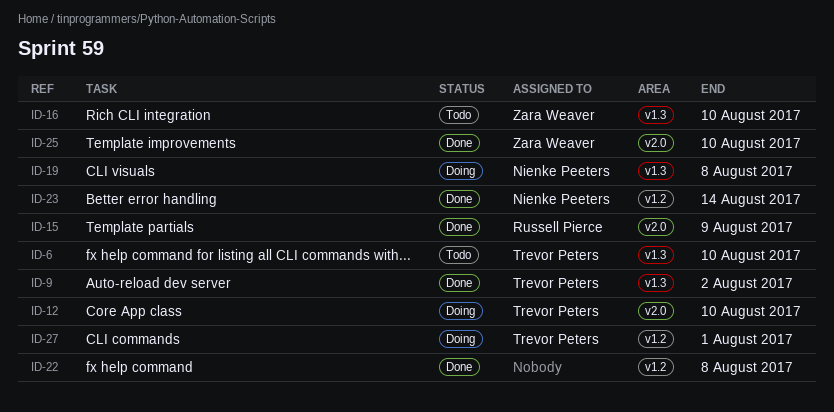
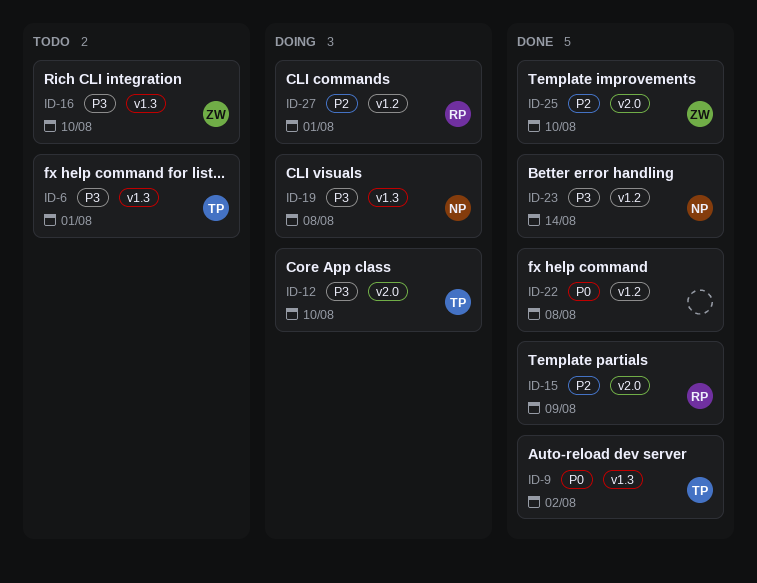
ID-6, due: Aug 10 -> Aug 1
ID-27, owner: Trevor Peters -> Russell Pierce

